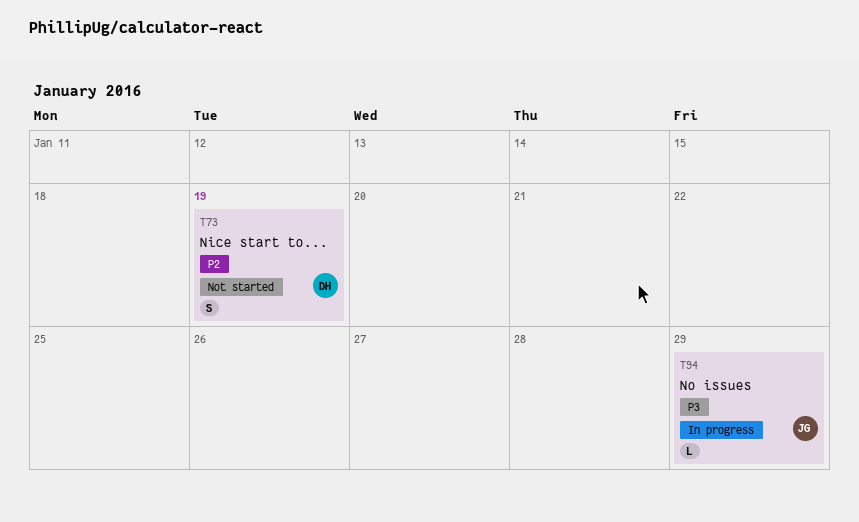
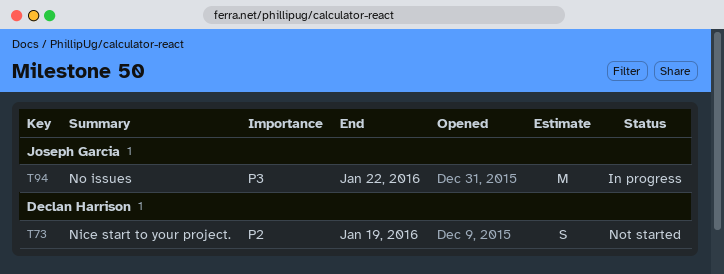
T94, estimate: L -> M
T94, due: Jan 29 -> Jan 22

